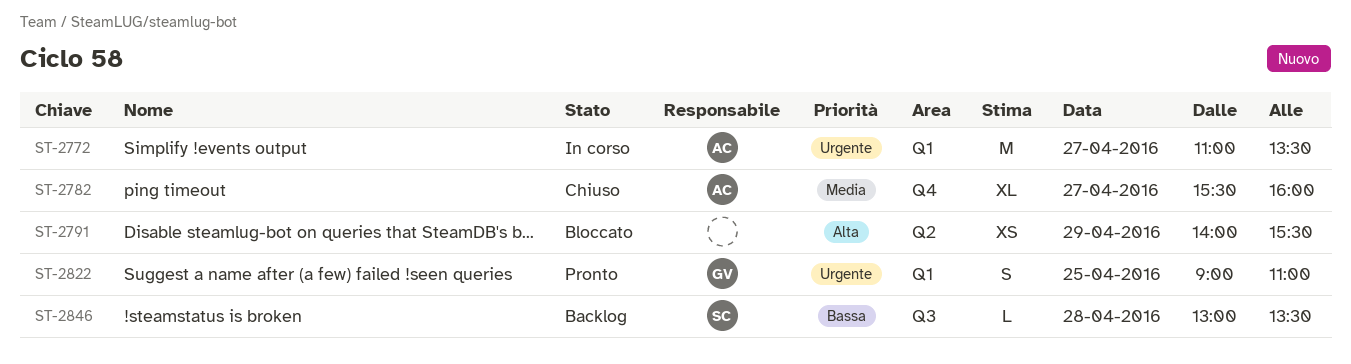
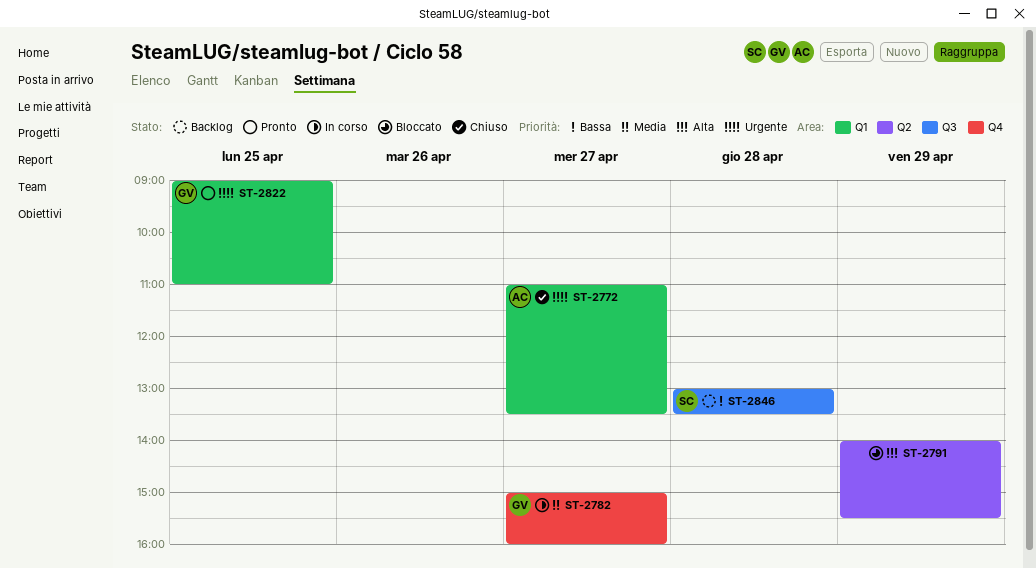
ST-2772, status: In corso -> Chiuso
ST-2782, status: Chiuso -> In corso
ST-2782, owner: AC -> GV
ST-2782, begins: 15:30 -> 15:00

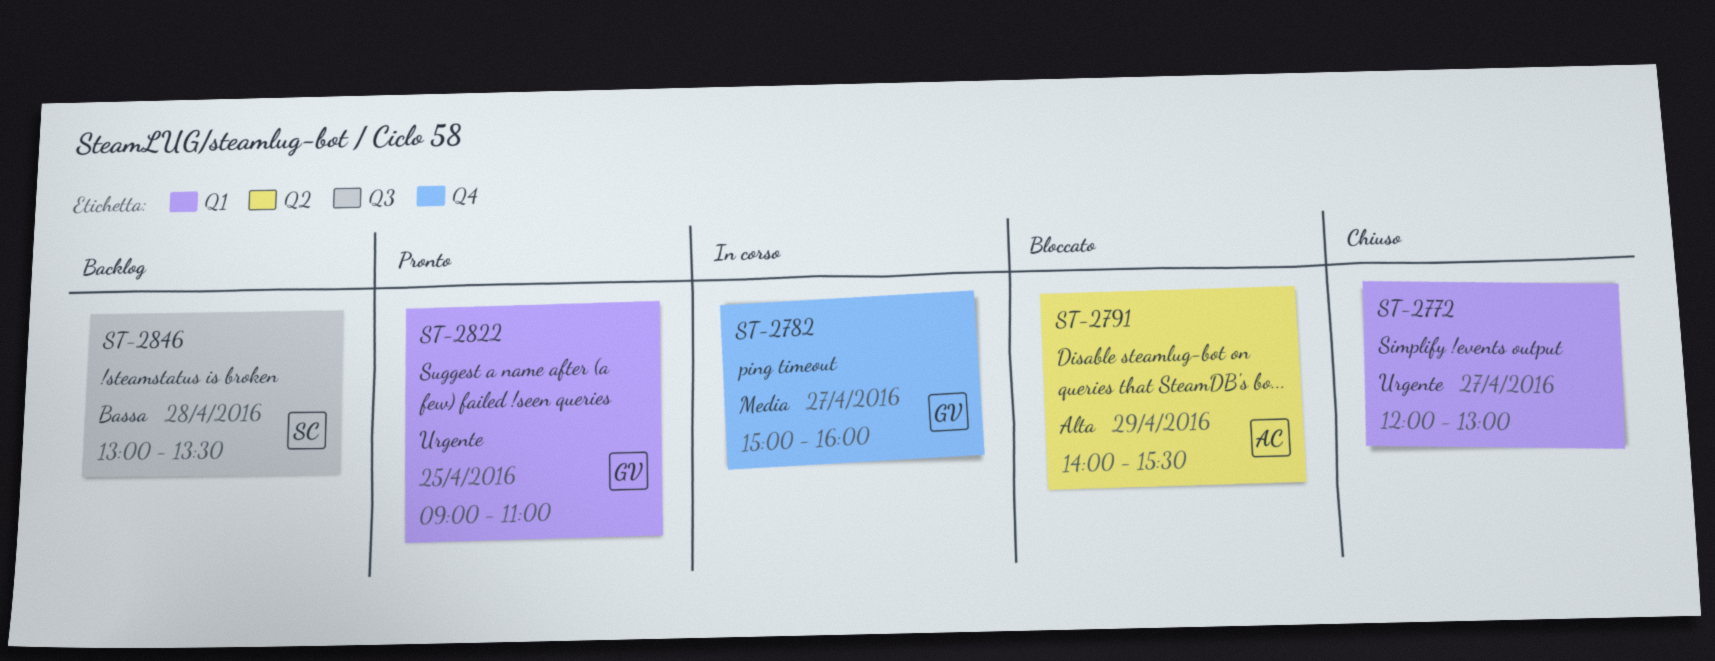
ST-2772, owner: AC -> none
ST-2772, begins: 11:00 -> 12:00
ST-2772, ends: 13:30 -> 13:00
ST-2791, owner: none -> AC

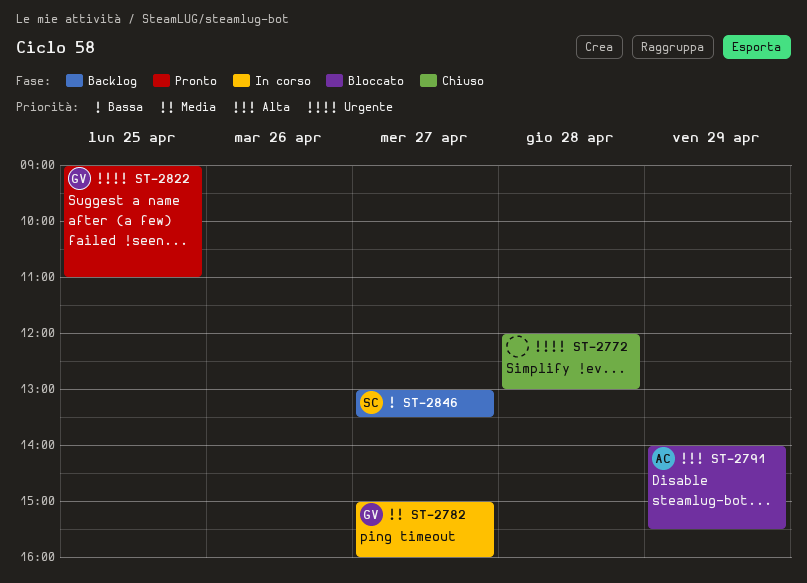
ST-2772, day: Apr 27 -> Apr 28
ST-2846, day: Apr 28 -> Apr 27

